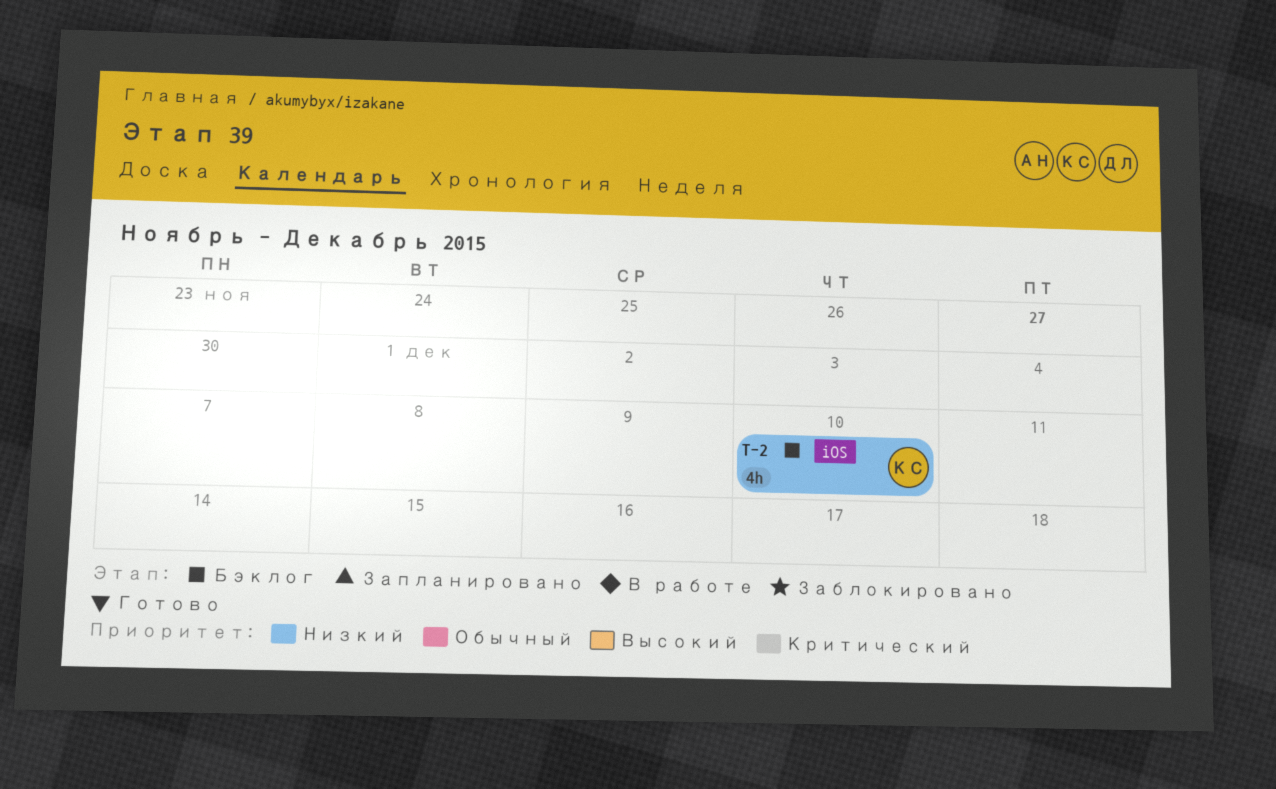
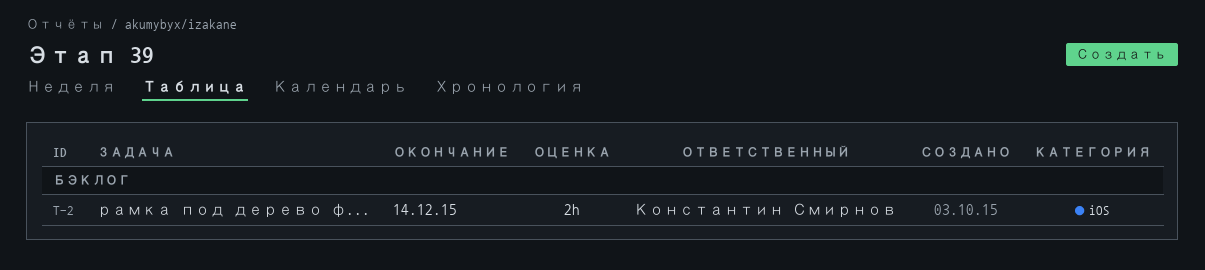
T-2, estimate: 4h -> 2h
T-2, due: Dec 10 -> Dec 14

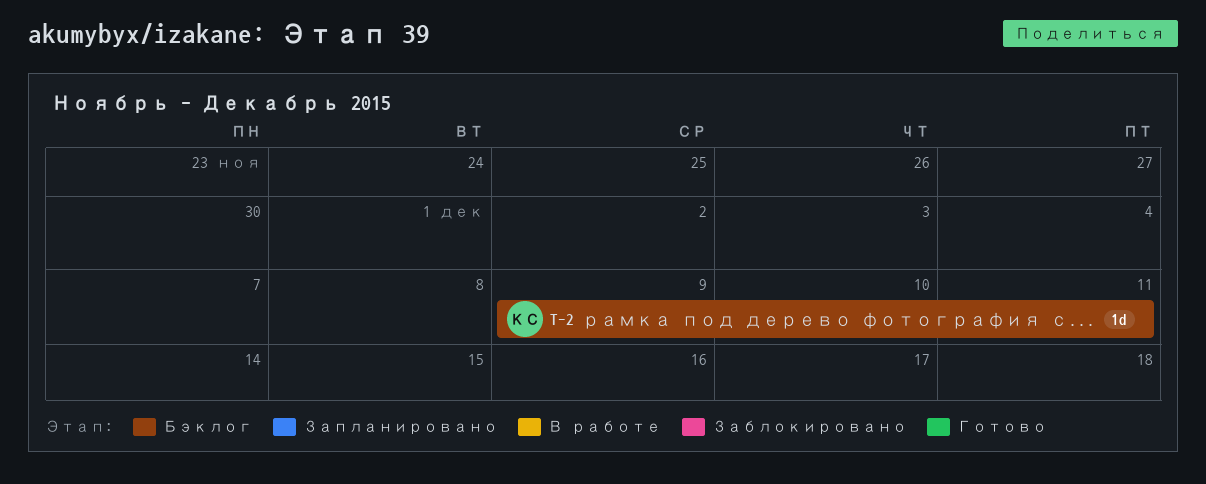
T-2, estimate: 2h -> 1d
T-2, due: Dec 14 -> Dec 11

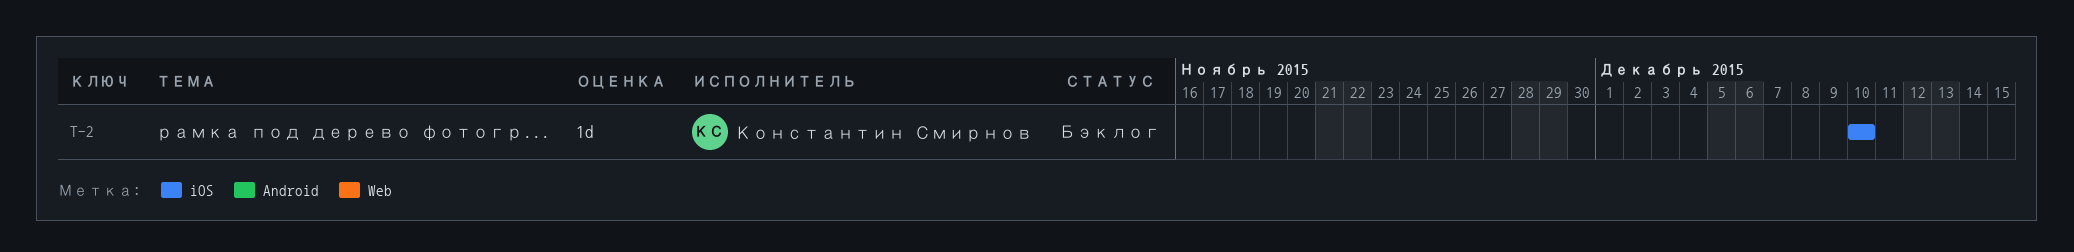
T-2, start: Dec 9 -> Dec 10
T-2, due: Dec 11 -> Dec 10

